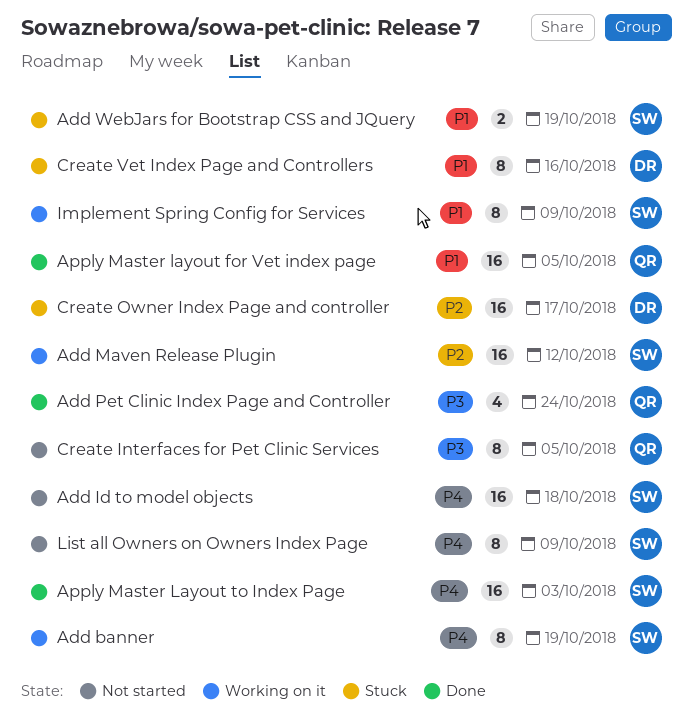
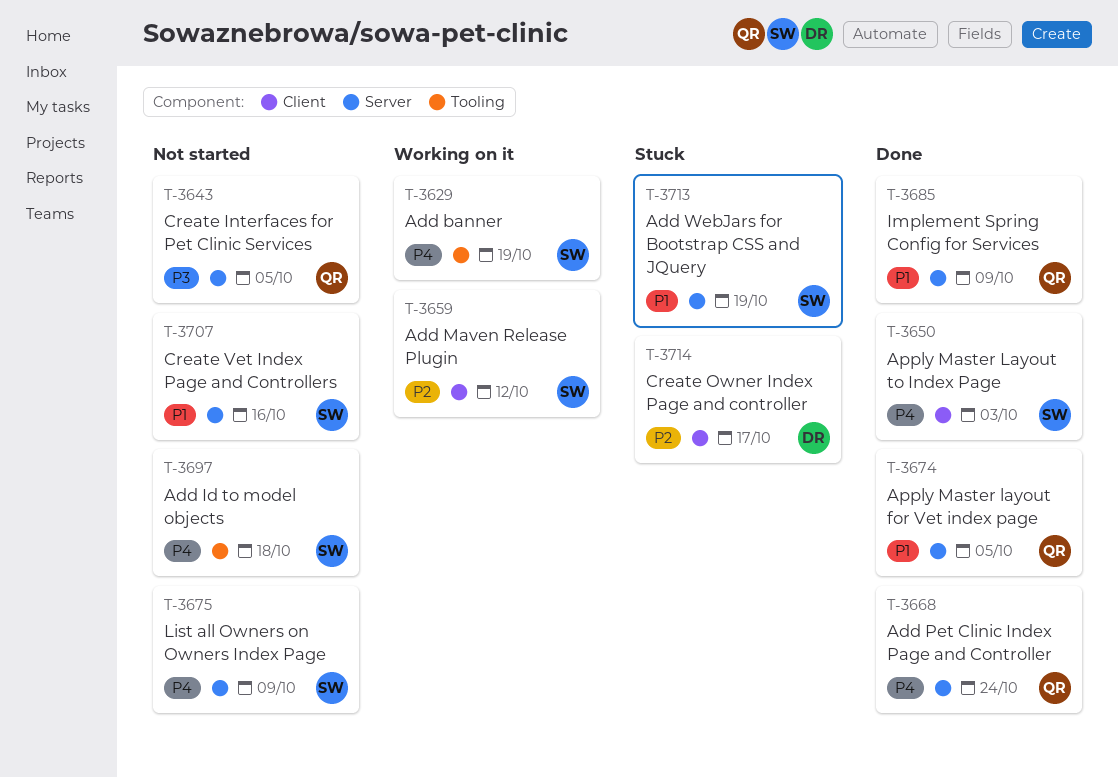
Add Pet Clinic Index Page and Controller, priority: P3 -> P4
Create Vet Index Page and Controllers, status: Stuck -> Not started
Create Vet Index Page and Controllers, owner: DR -> SW
Implement Spring Config for Services, status: Working on it -> Done
Implement Spring Config for Services, owner: SW -> QR

